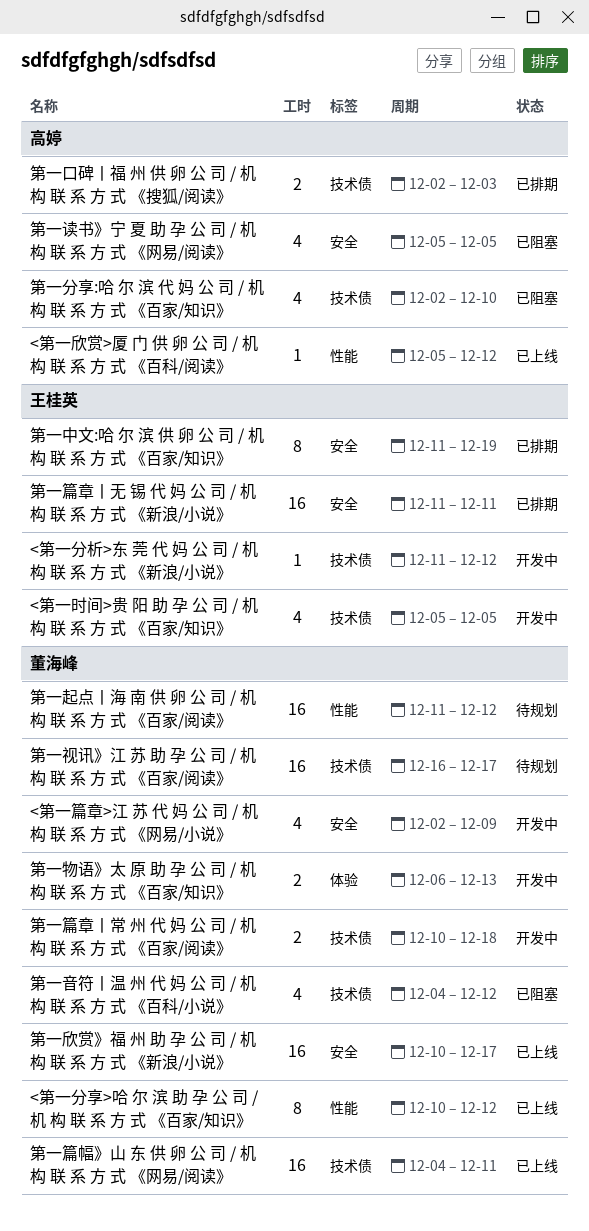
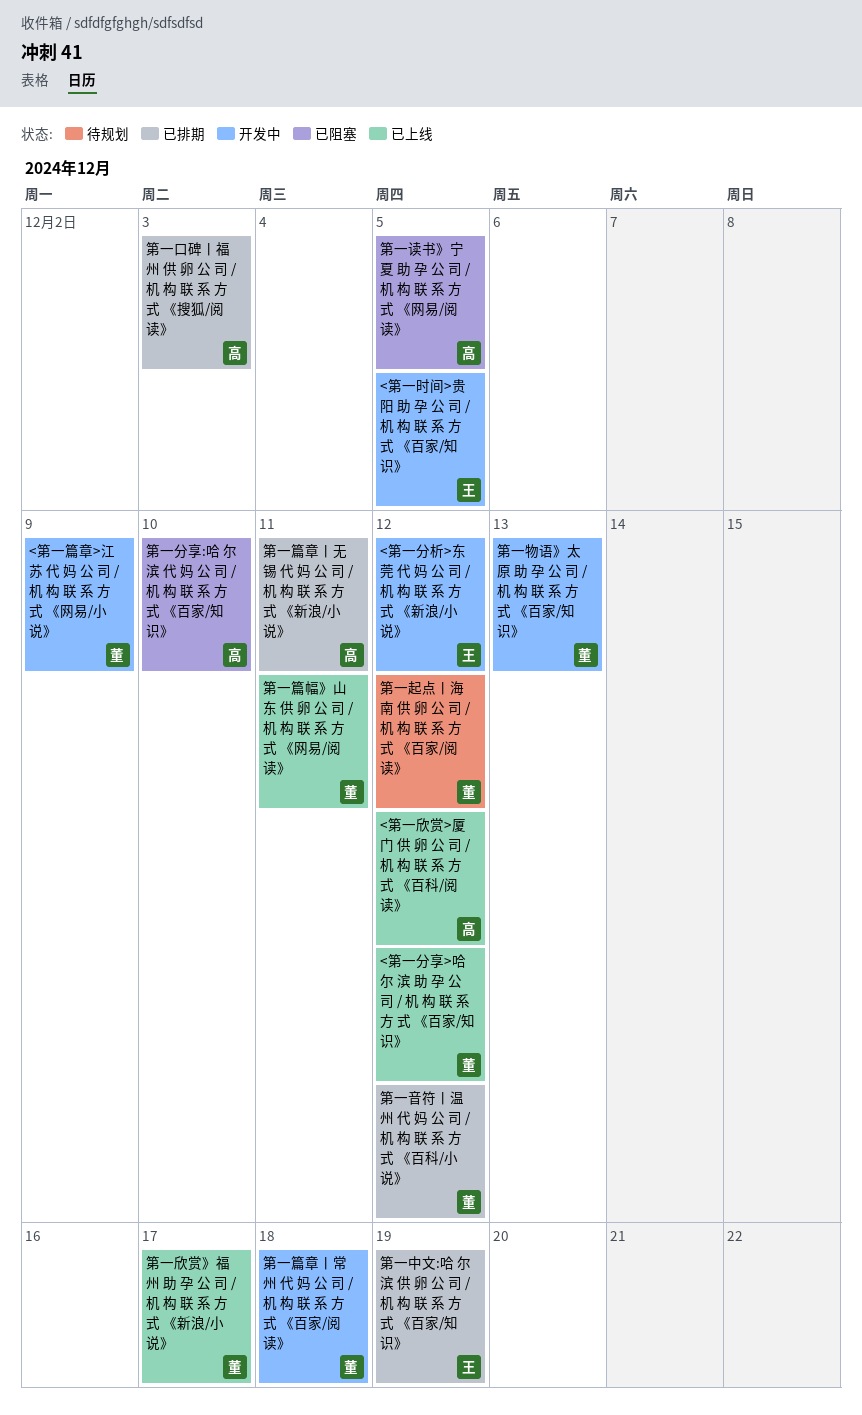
第一篇章丨无 锡 代 妈 公 司 / 机 构 联 系 方 式 《新浪/小说》, owner: 王桂英 -> 高婷
第一视讯》江 苏 助 孕 公 司 / 机 构 联 系 方 式 《百家/阅读》: present -> none
第一音符丨温 州 代 妈 公 司 / 机 构 联 系 方 式 《百科/小说》, status: 已阻塞 -> 已排期

